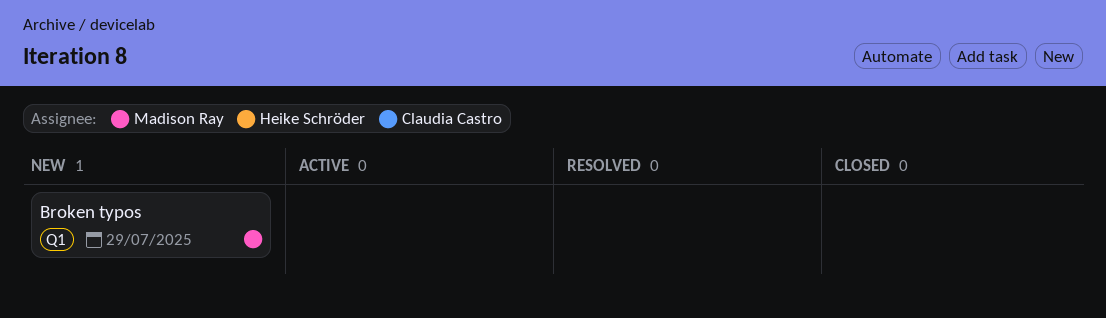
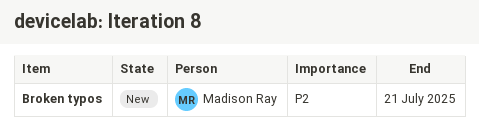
Broken typos, due: Jul 29 -> Jul 21

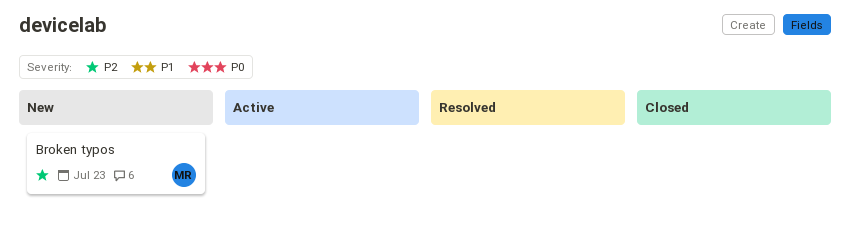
Broken typos, due: Jul 21 -> Jul 23

